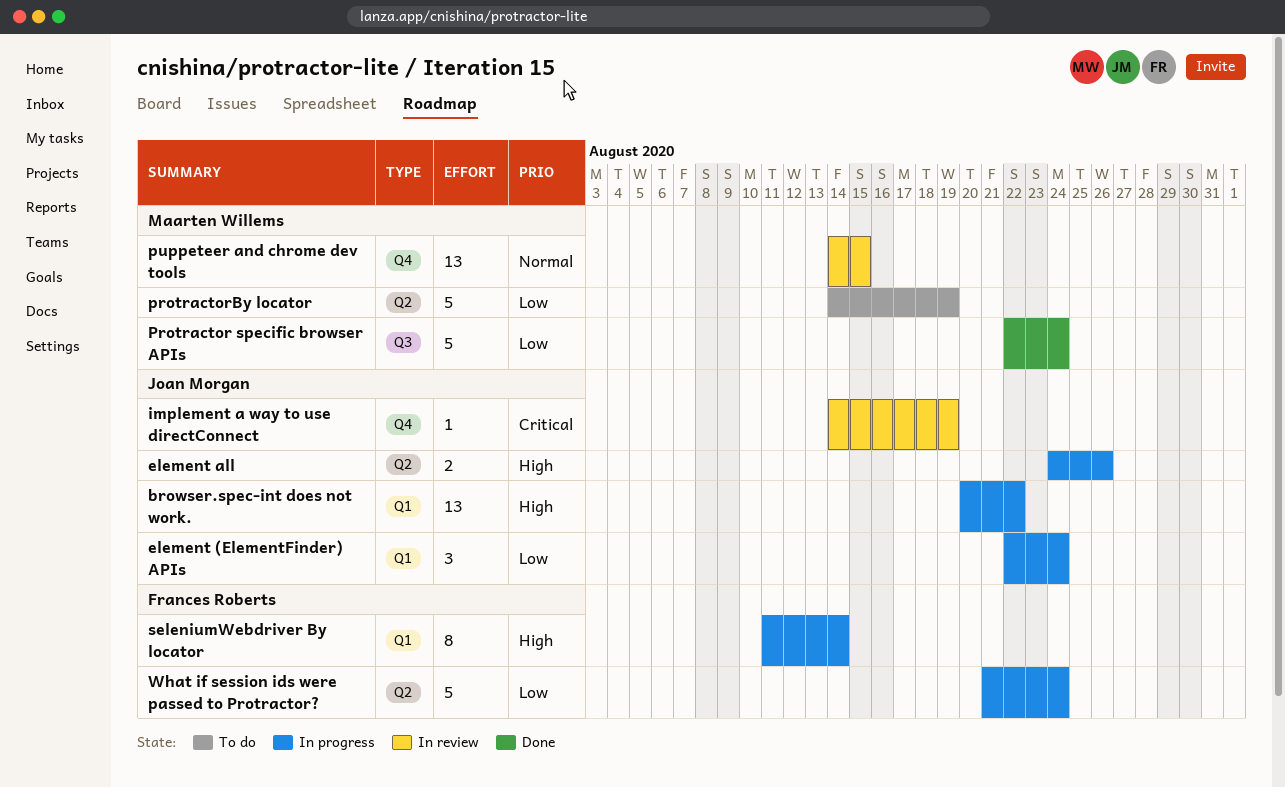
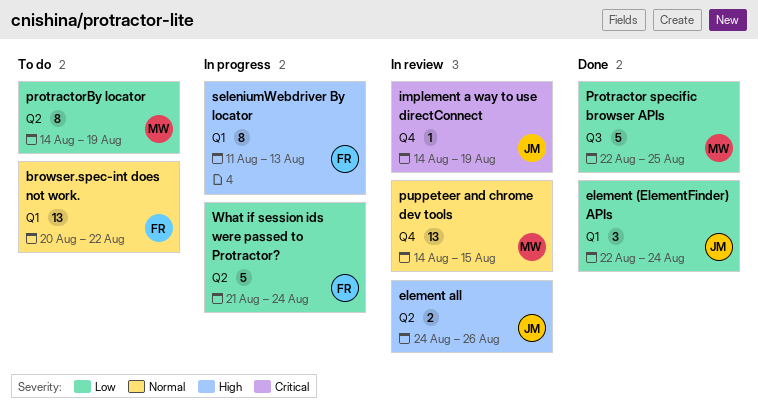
browser.spec-int does not work., status: In progress -> To do
browser.spec-int does not work., owner: Joan Morgan -> Frances Roberts
browser.spec-int does not work., priority: High -> Normal
element (ElementFinder) APIs, status: In progress -> Done
element all, status: In progress -> In review
Protractor specific browser APIs, due: Aug 24 -> Aug 25
protractorBy locator, estimate: 5 -> 8
seleniumWebdriver By locator, due: Aug 14 -> Aug 13

